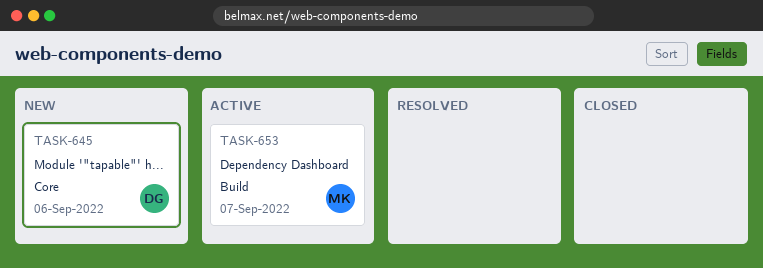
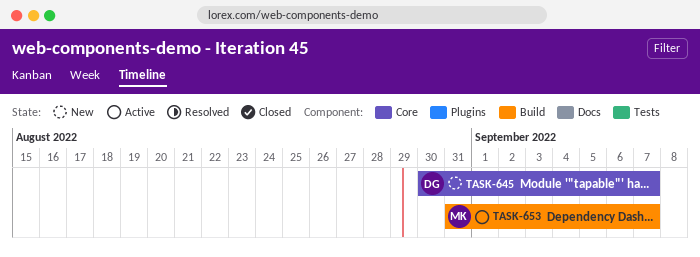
TASK-645, due: Sep 6 -> Sep 7

